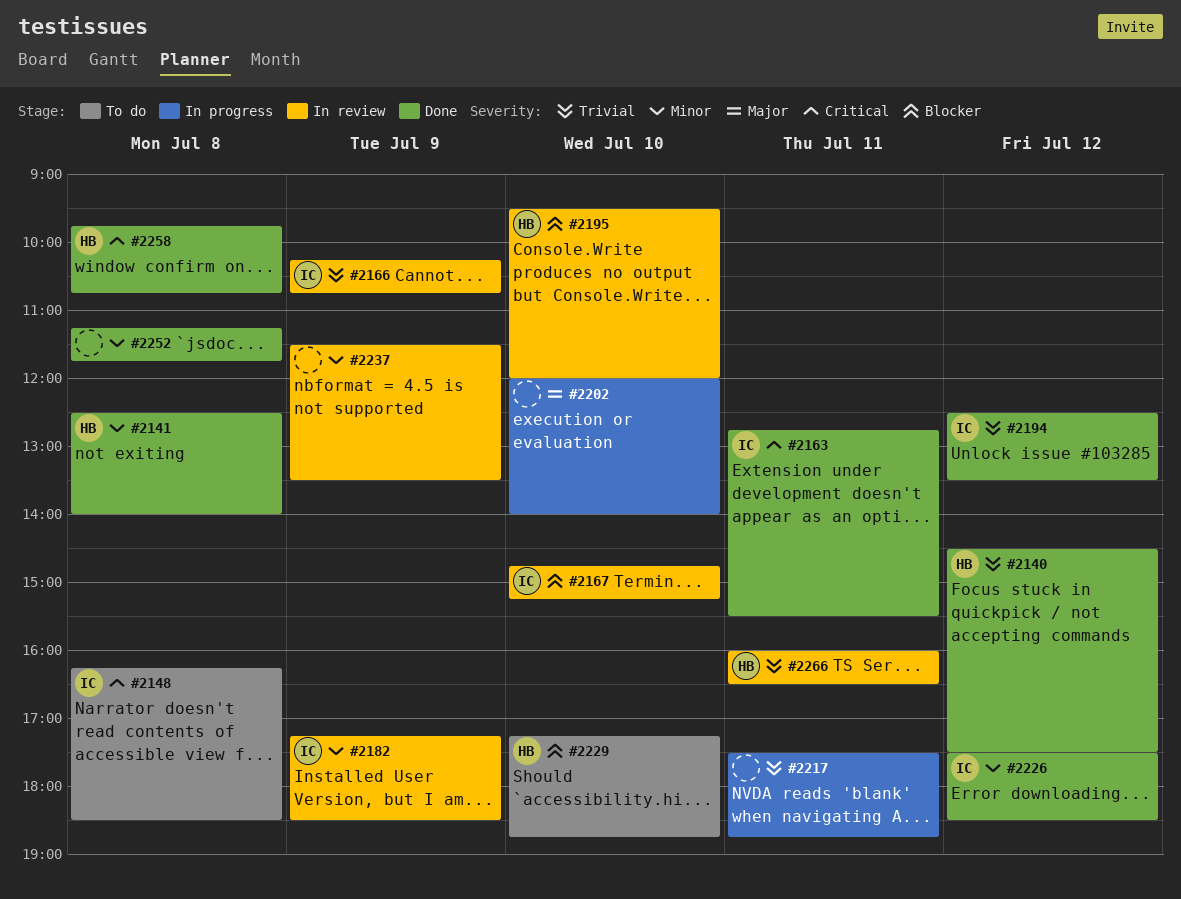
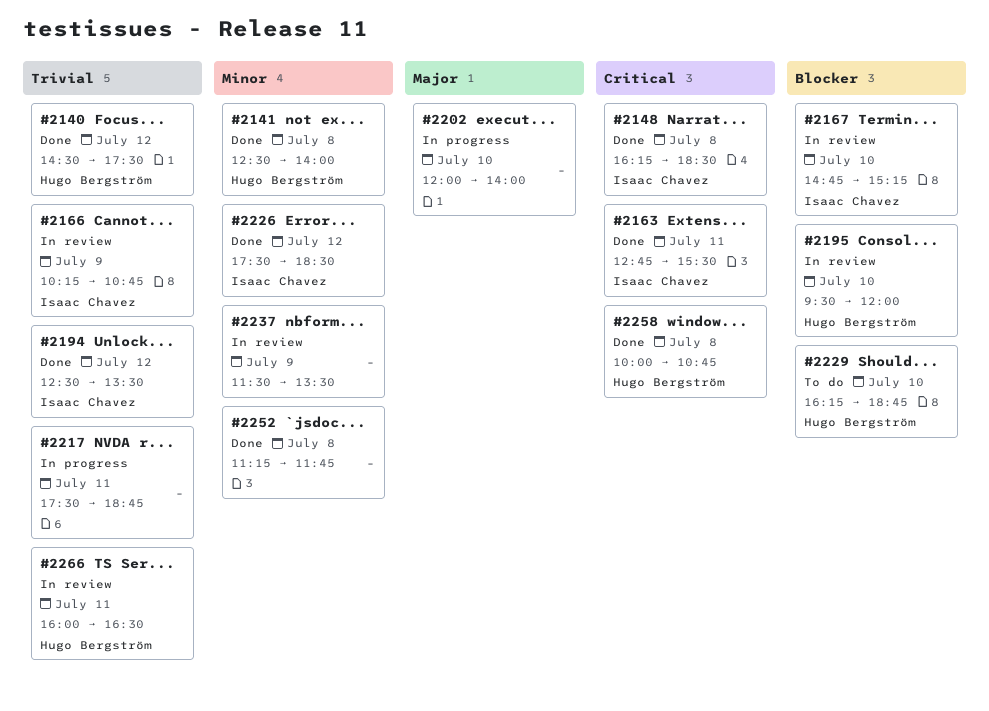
#2148, status: To do -> Done
#2182: present -> none
#2229, begins: 17:15 -> 16:15
#2258, begins: 09:45 -> 10:00

